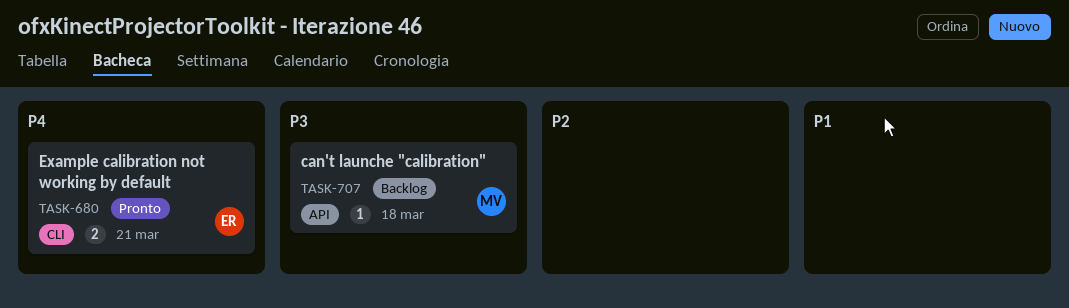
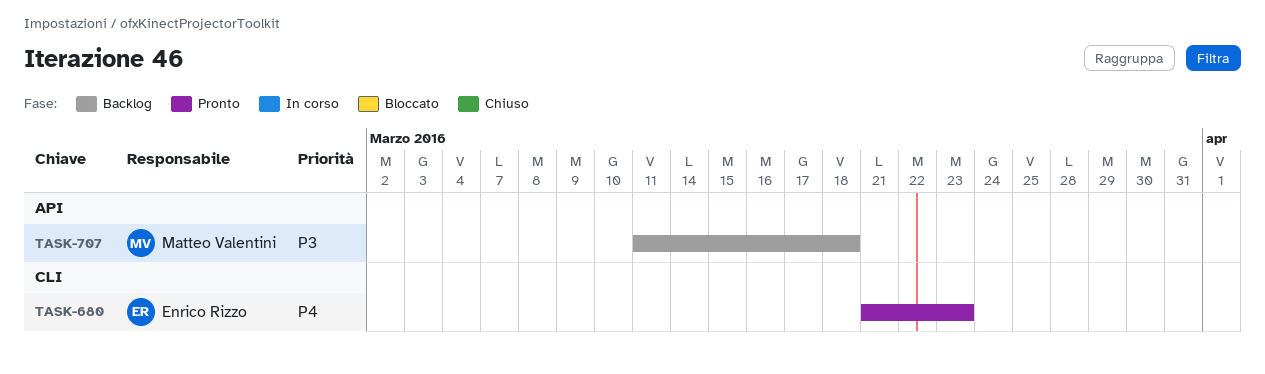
TASK-680, due: Mar 21 -> Mar 23

